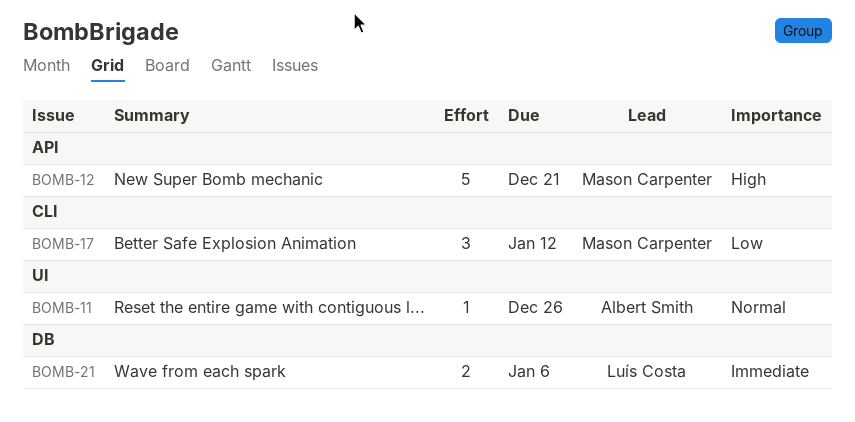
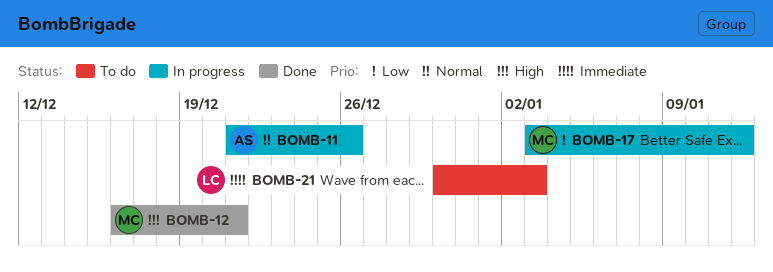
BOMB-21, due: Jan 6 -> Jan 3

